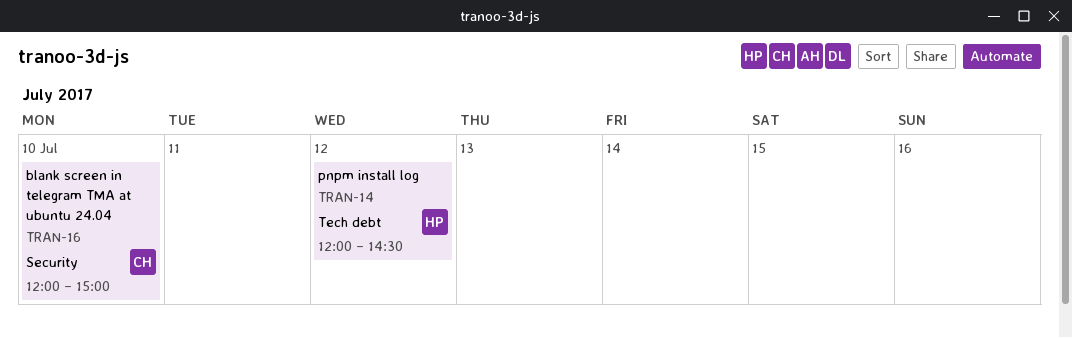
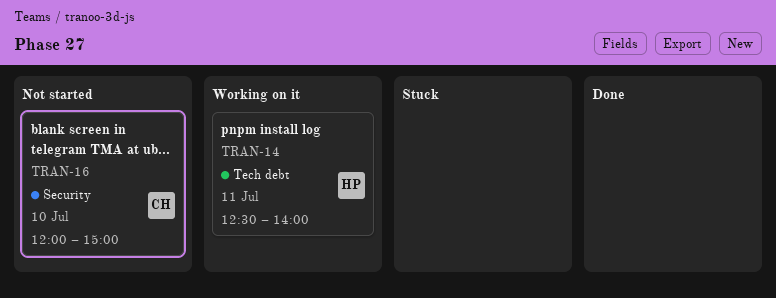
TRAN-14, day: Jul 12 -> Jul 11
TRAN-14, begins: 12:00 -> 12:30
TRAN-14, ends: 14:30 -> 14:00

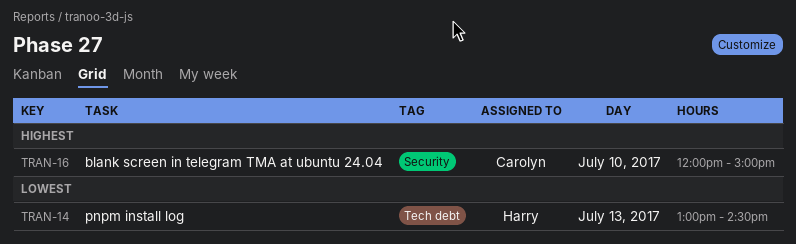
TRAN-14, day: Jul 11 -> Jul 13
TRAN-14, begins: 12:30 -> 13:00
TRAN-14, ends: 14:00 -> 14:30

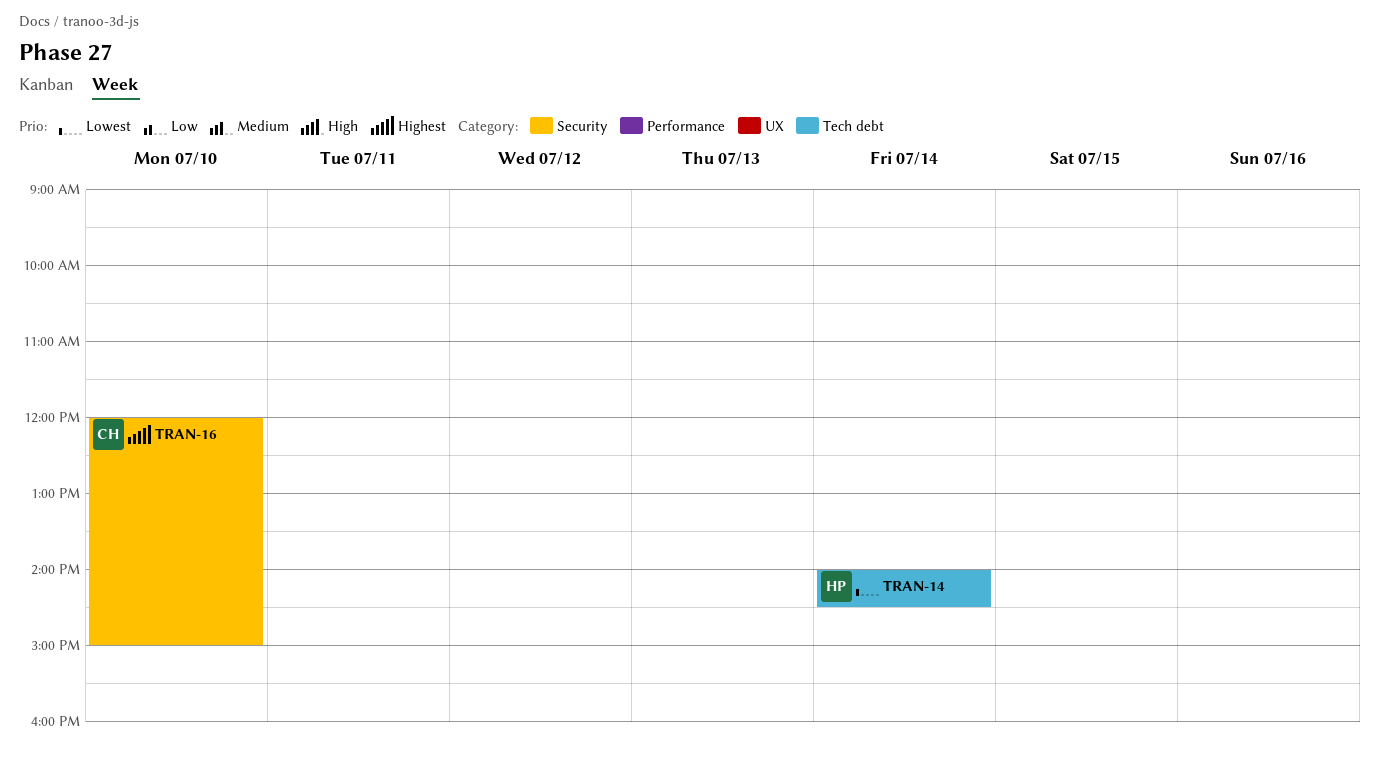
TRAN-14, day: Jul 13 -> Jul 14
TRAN-14, begins: 13:00 -> 14:00

